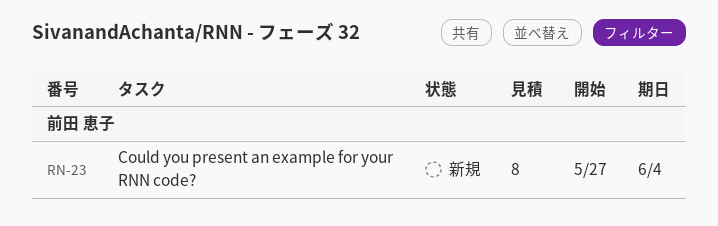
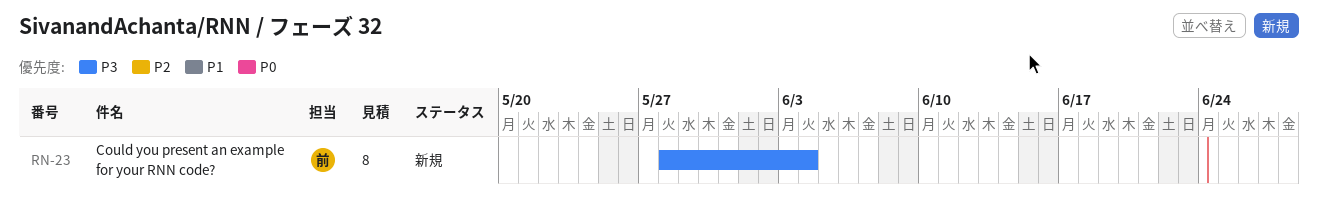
RN-23, start: May 27 -> May 28

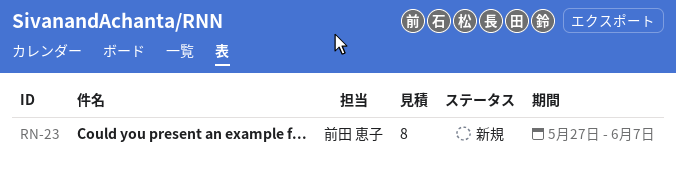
RN-23, start: May 28 -> May 27
RN-23, due: Jun 4 -> Jun 7

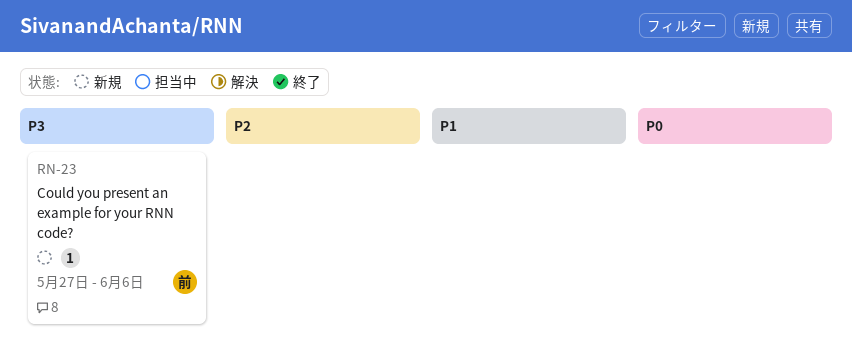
RN-23, estimate: 8 -> 1
RN-23, due: Jun 7 -> Jun 6

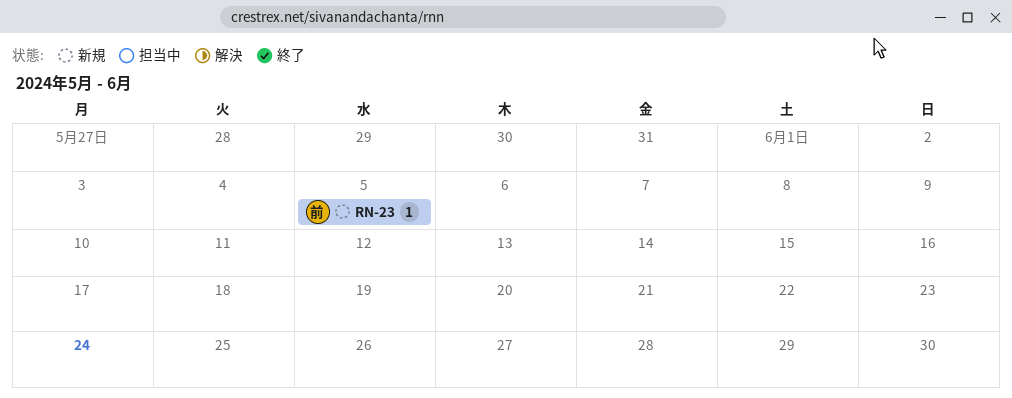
RN-23, start: May 27 -> Jun 5
RN-23, due: Jun 6 -> Jun 5

